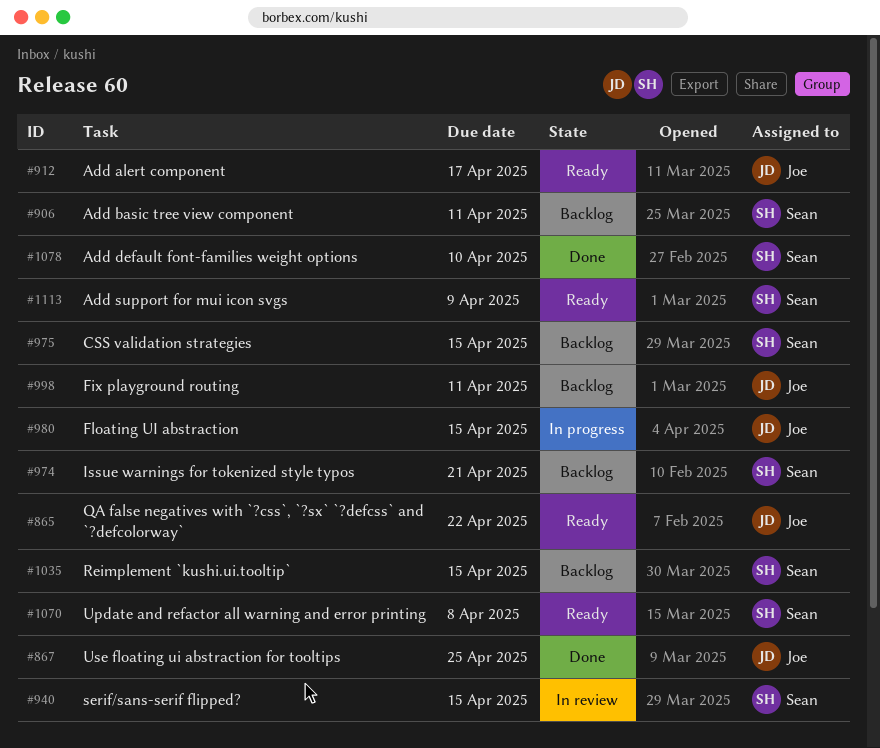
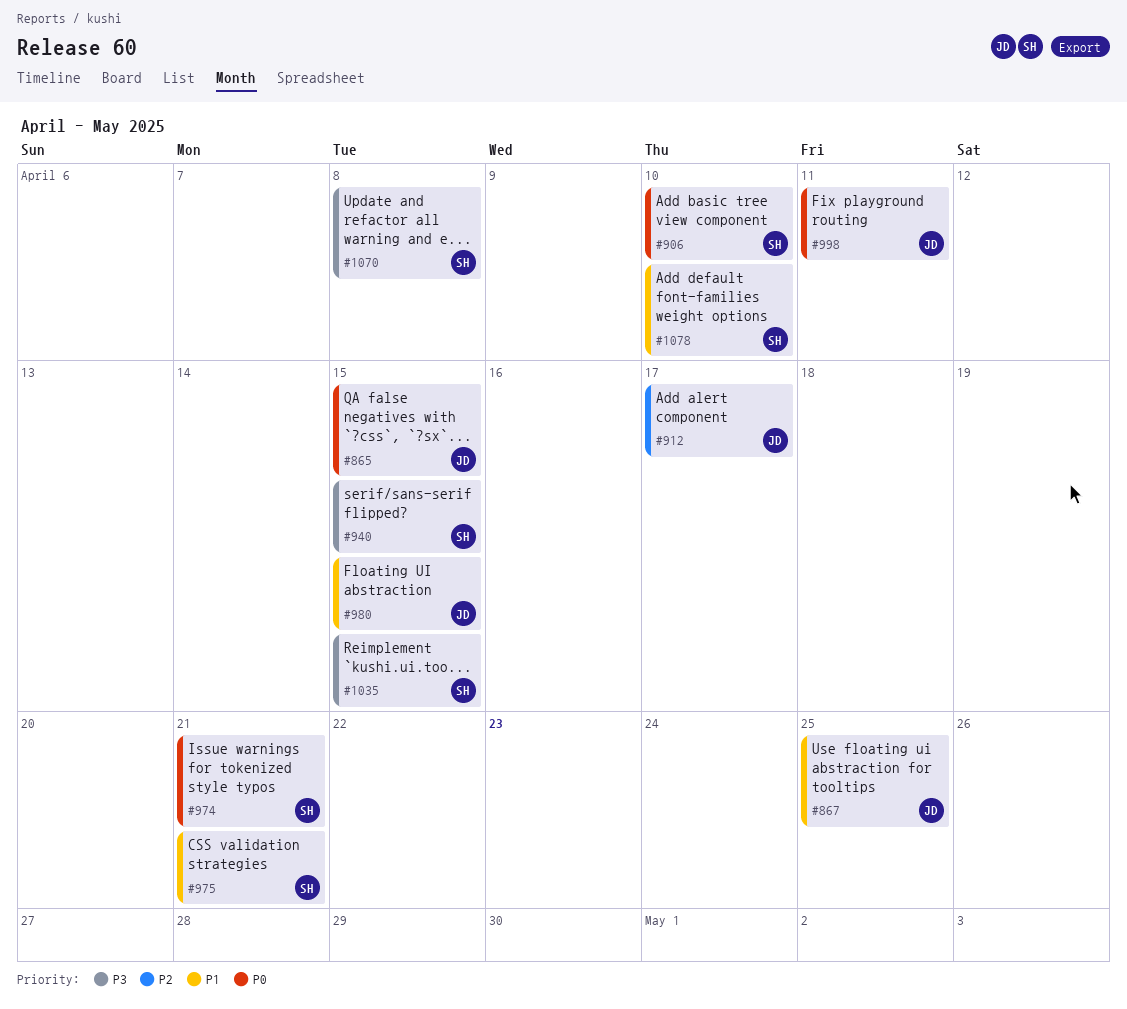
#865, due: Apr 22 -> Apr 15
#906, due: Apr 11 -> Apr 10
#975, due: Apr 15 -> Apr 21
#1113: present -> none

